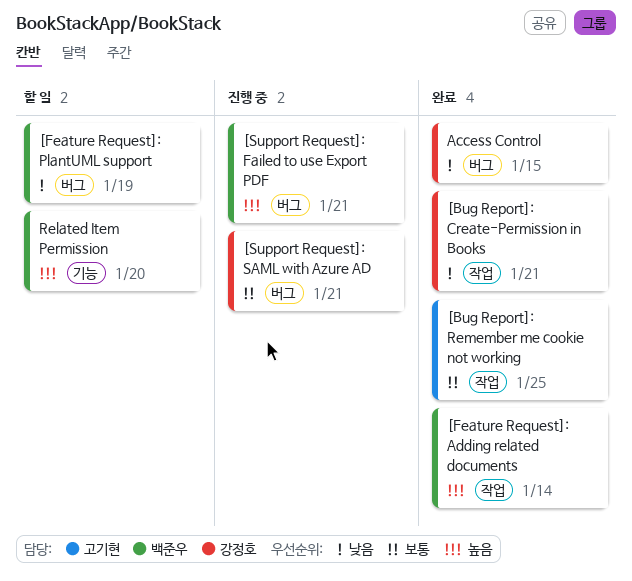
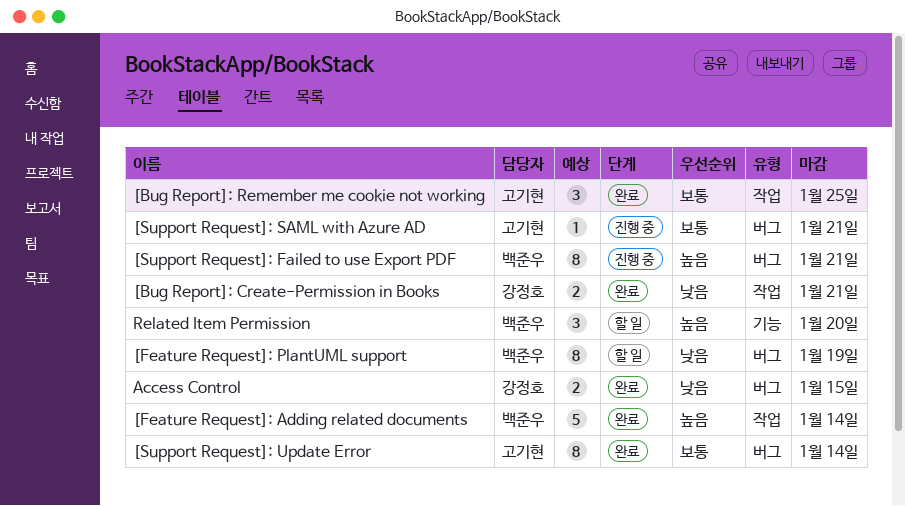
[Support Request]: SAML with Azure AD, owner: 강정호 -> 고기현
[Support Request]: Update Error: none -> present

